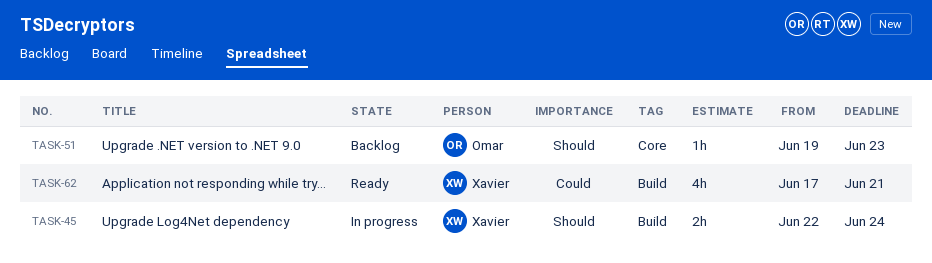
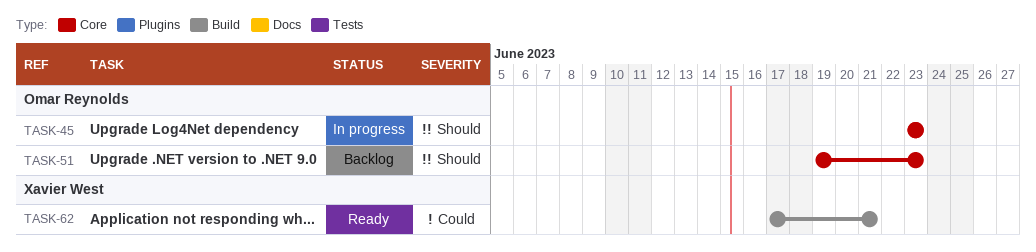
TASK-45, owner: Xavier West -> Omar Reynolds
TASK-45, label: Build -> Core
TASK-45, start: Jun 22 -> Jun 23
TASK-45, due: Jun 24 -> Jun 23

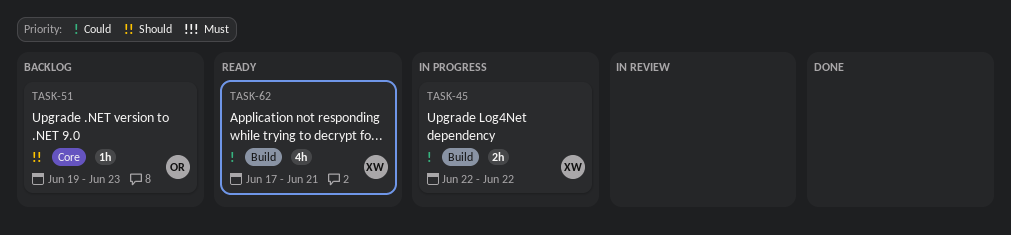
TASK-45, owner: Omar Reynolds -> Xavier West
TASK-45, priority: Should -> Could
TASK-45, label: Core -> Build
TASK-45, start: Jun 23 -> Jun 22
TASK-45, due: Jun 23 -> Jun 22

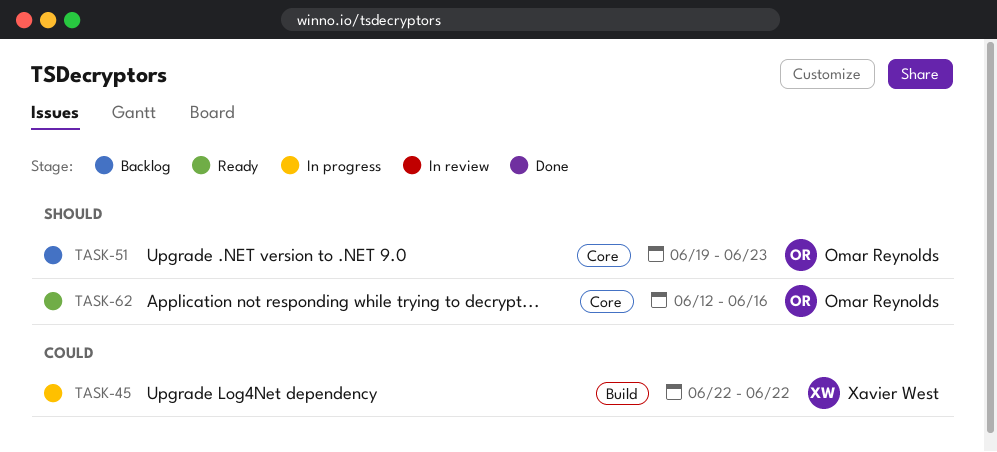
TASK-62, owner: Xavier West -> Omar Reynolds
TASK-62, priority: Could -> Should
TASK-62, label: Build -> Core
TASK-62, start: Jun 17 -> Jun 12
TASK-62, due: Jun 21 -> Jun 16

